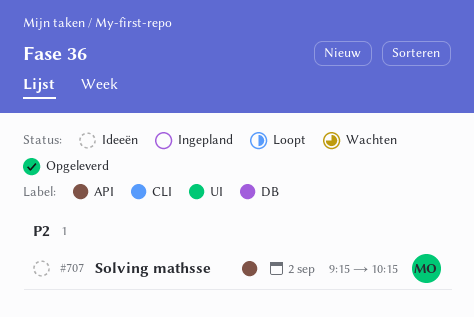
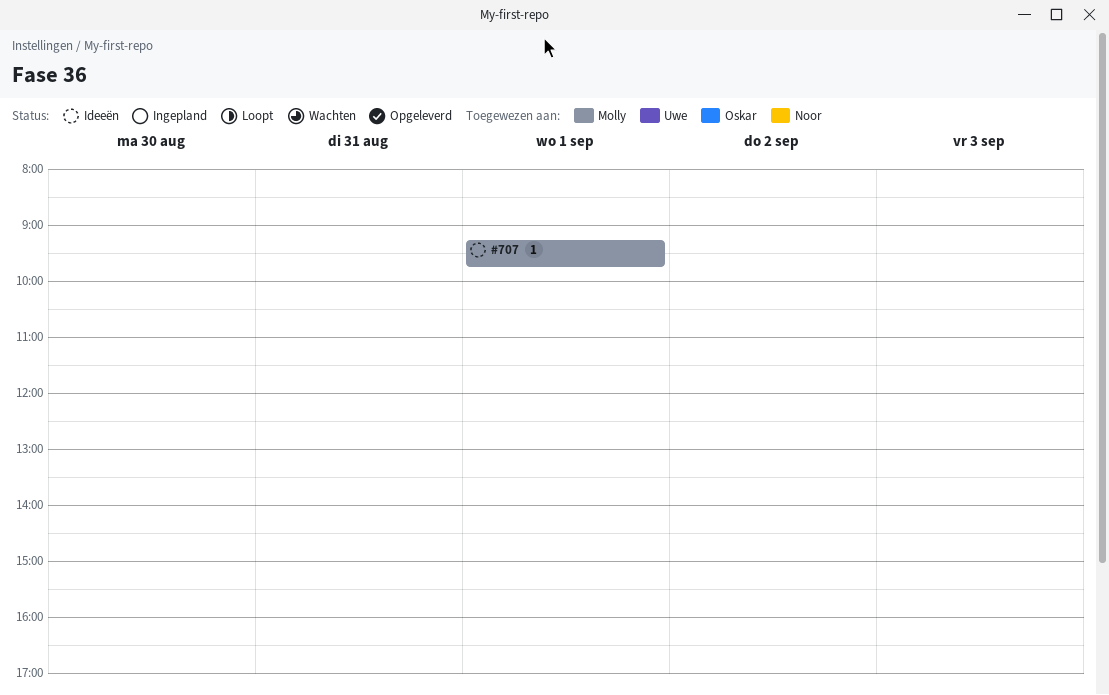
#707, day: Sep 2 -> Sep 1
#707, ends: 10:15 -> 09:45

